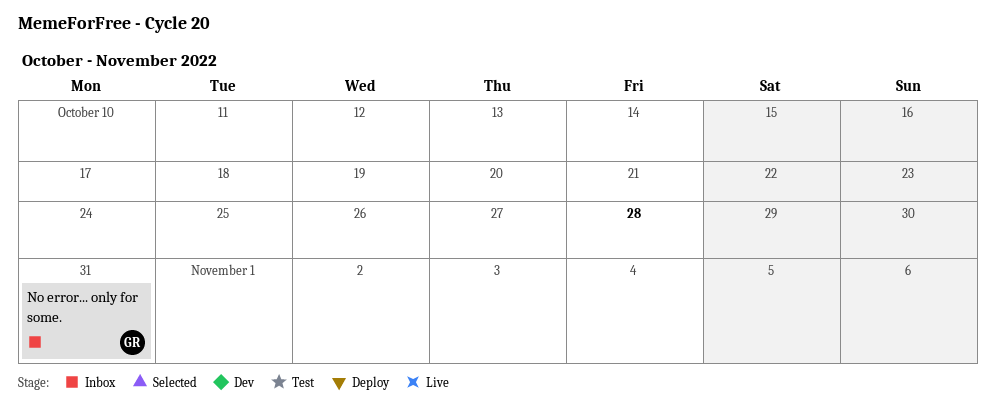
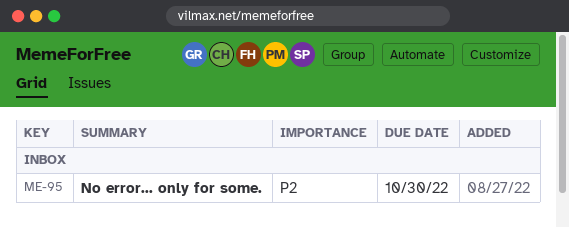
No error... only for some., due: Oct 31 -> Oct 30

